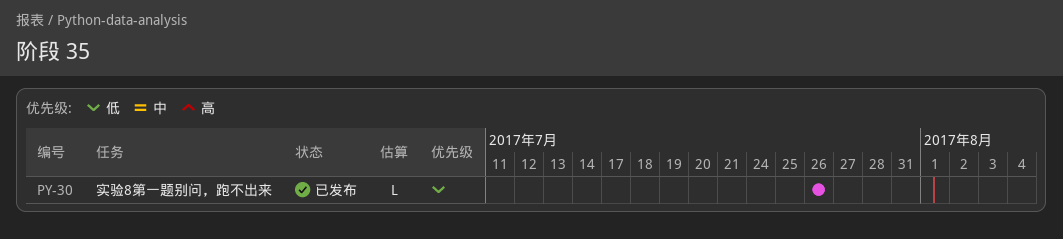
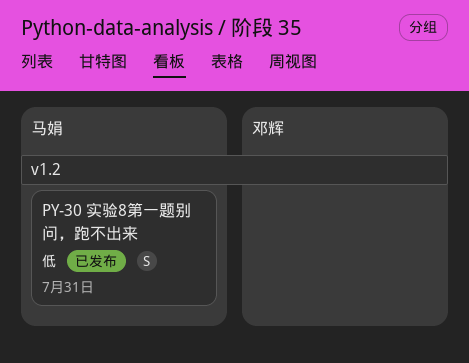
PY-30, estimate: L -> S
PY-30, due: Jul 26 -> Jul 31

